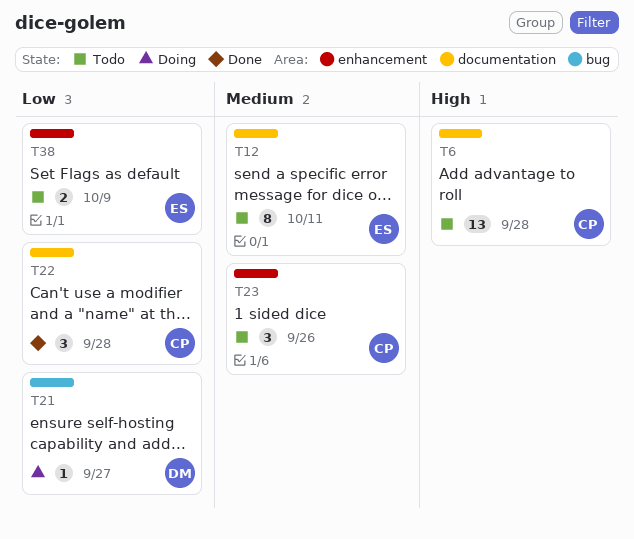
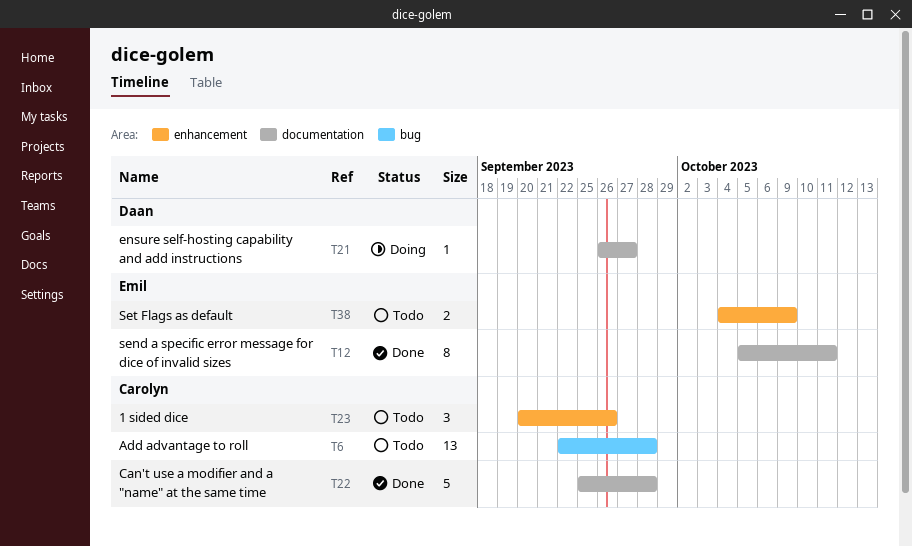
T6, label: documentation -> bug
T12, status: Todo -> Done
T21, label: bug -> documentation
T22, estimate: 3 -> 5

